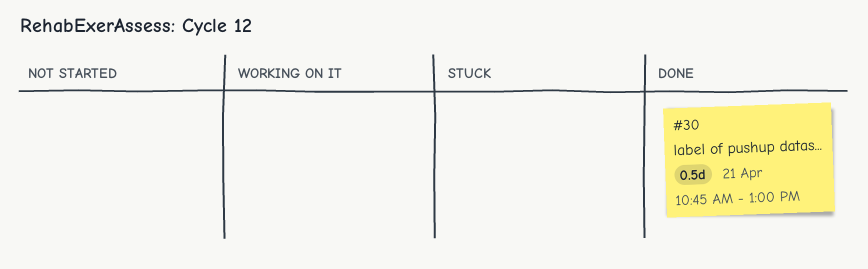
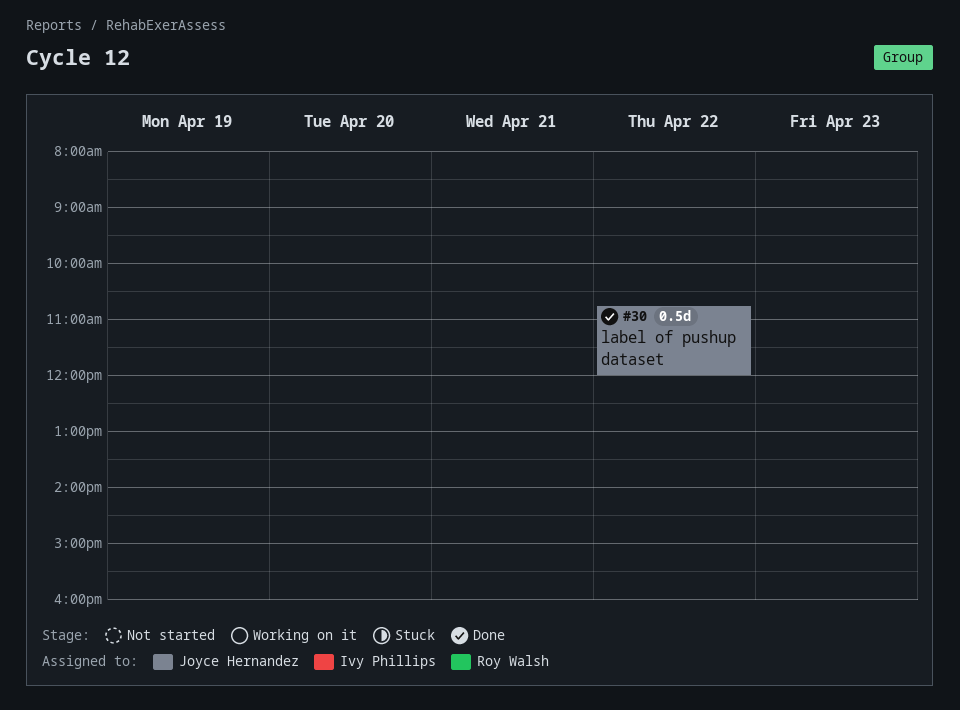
#30, day: Apr 21 -> Apr 22
#30, ends: 13:00 -> 12:00

